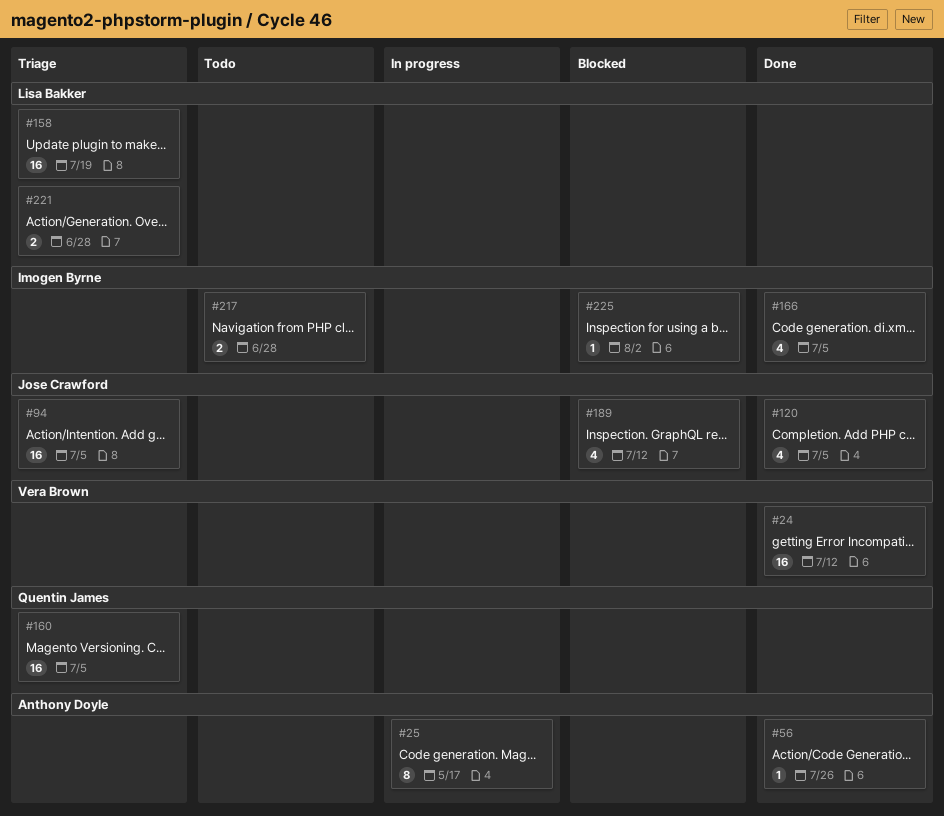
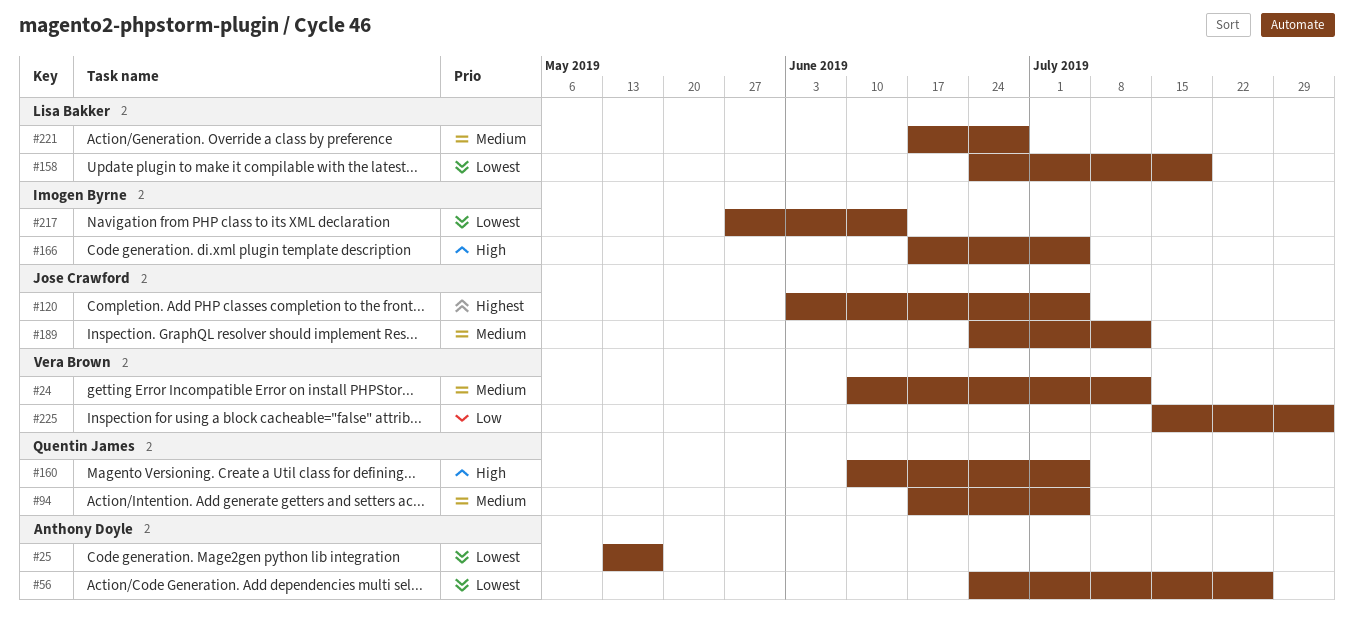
#94, owner: Jose Crawford -> Quentin James
#217, due: Jun 28 -> Jun 14
#225, owner: Imogen Byrne -> Vera Brown

